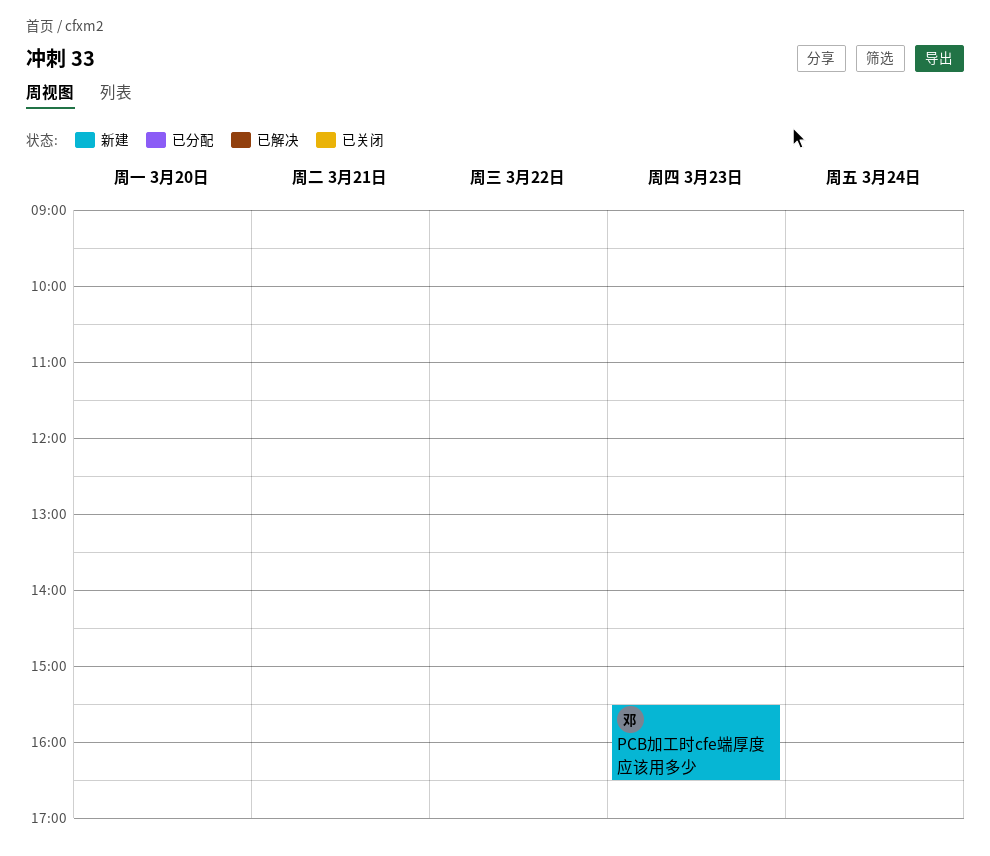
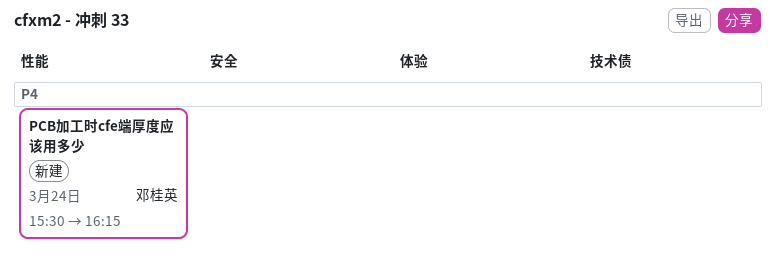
PCB加工时cfe端厚度应该用多少, day: Mar 23 -> Mar 24
PCB加工时cfe端厚度应该用多少, ends: 16:30 -> 16:15

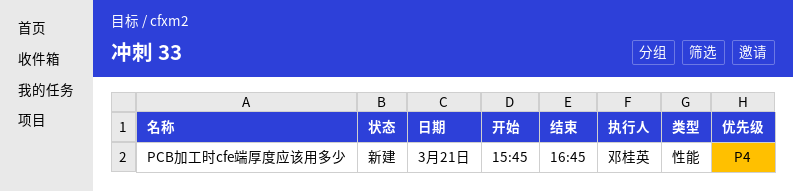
PCB加工时cfe端厚度应该用多少, day: Mar 24 -> Mar 21
PCB加工时cfe端厚度应该用多少, begins: 15:30 -> 15:45
PCB加工时cfe端厚度应该用多少, ends: 16:15 -> 16:45

